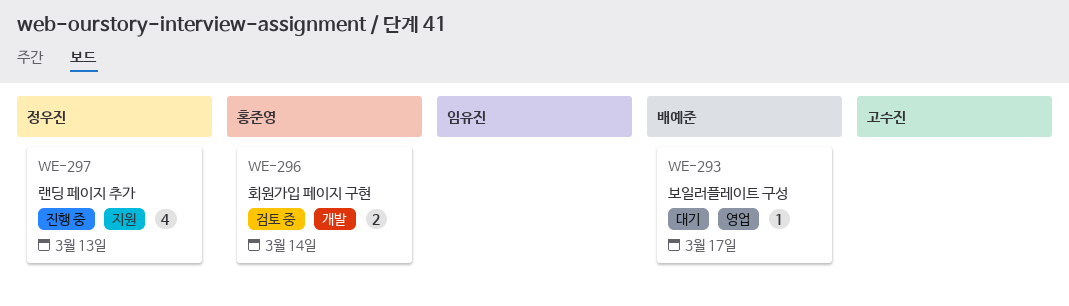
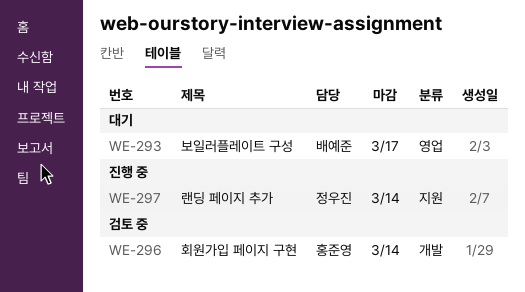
WE-297, due: Mar 13 -> Mar 14

